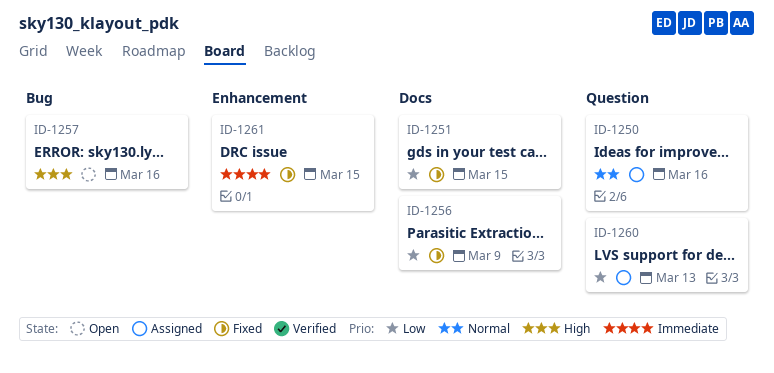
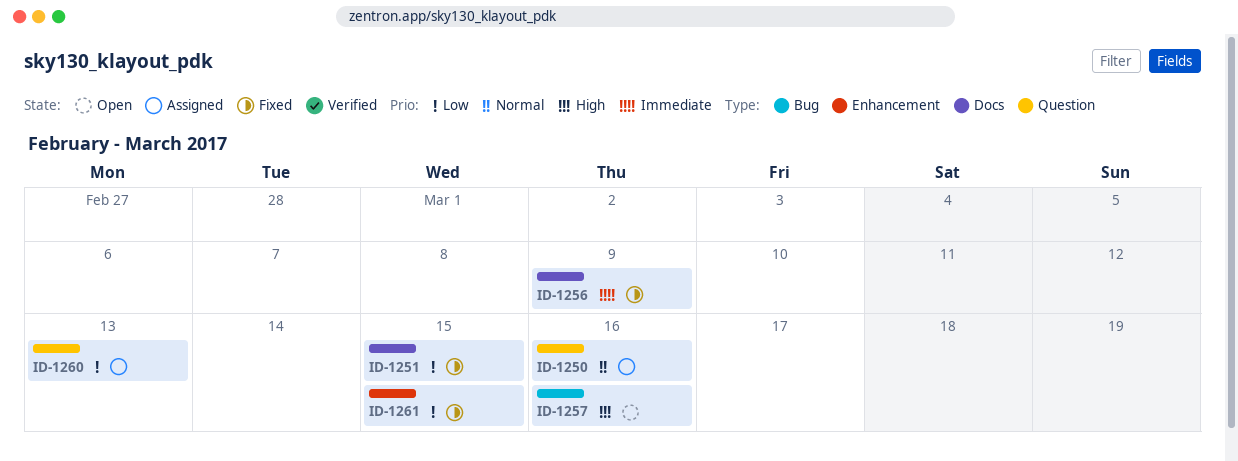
ID-1256, priority: Low -> Immediate
ID-1261, priority: Immediate -> Low

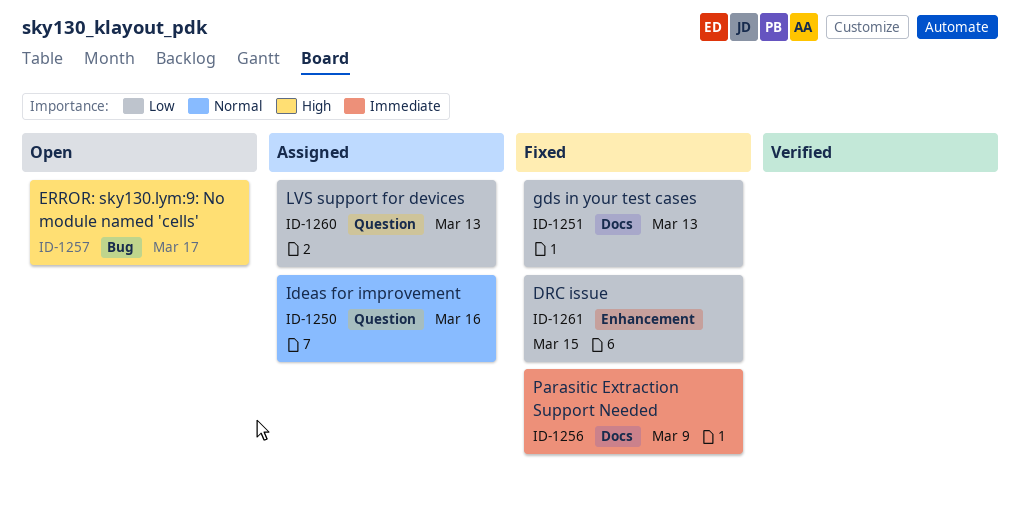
ID-1251, due: Mar 15 -> Mar 13
ID-1257, due: Mar 16 -> Mar 17

